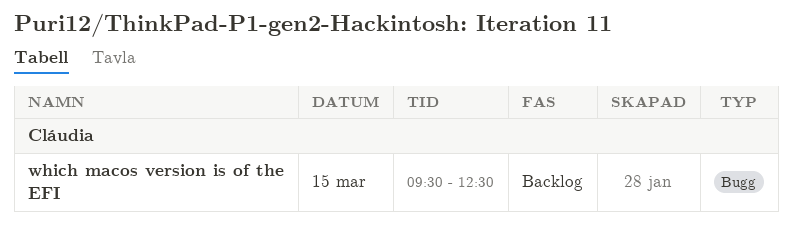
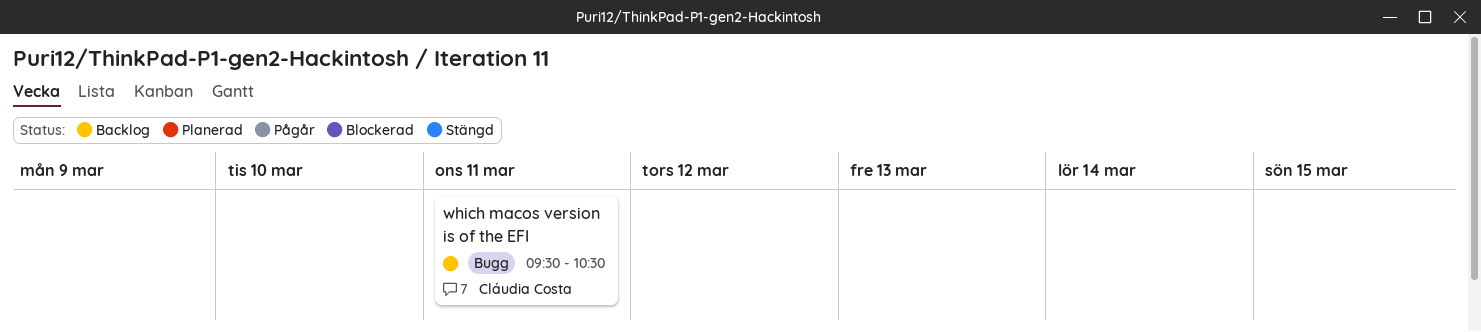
which macos version is of the EFI, day: Mar 15 -> Mar 11
which macos version is of the EFI, ends: 12:30 -> 10:30

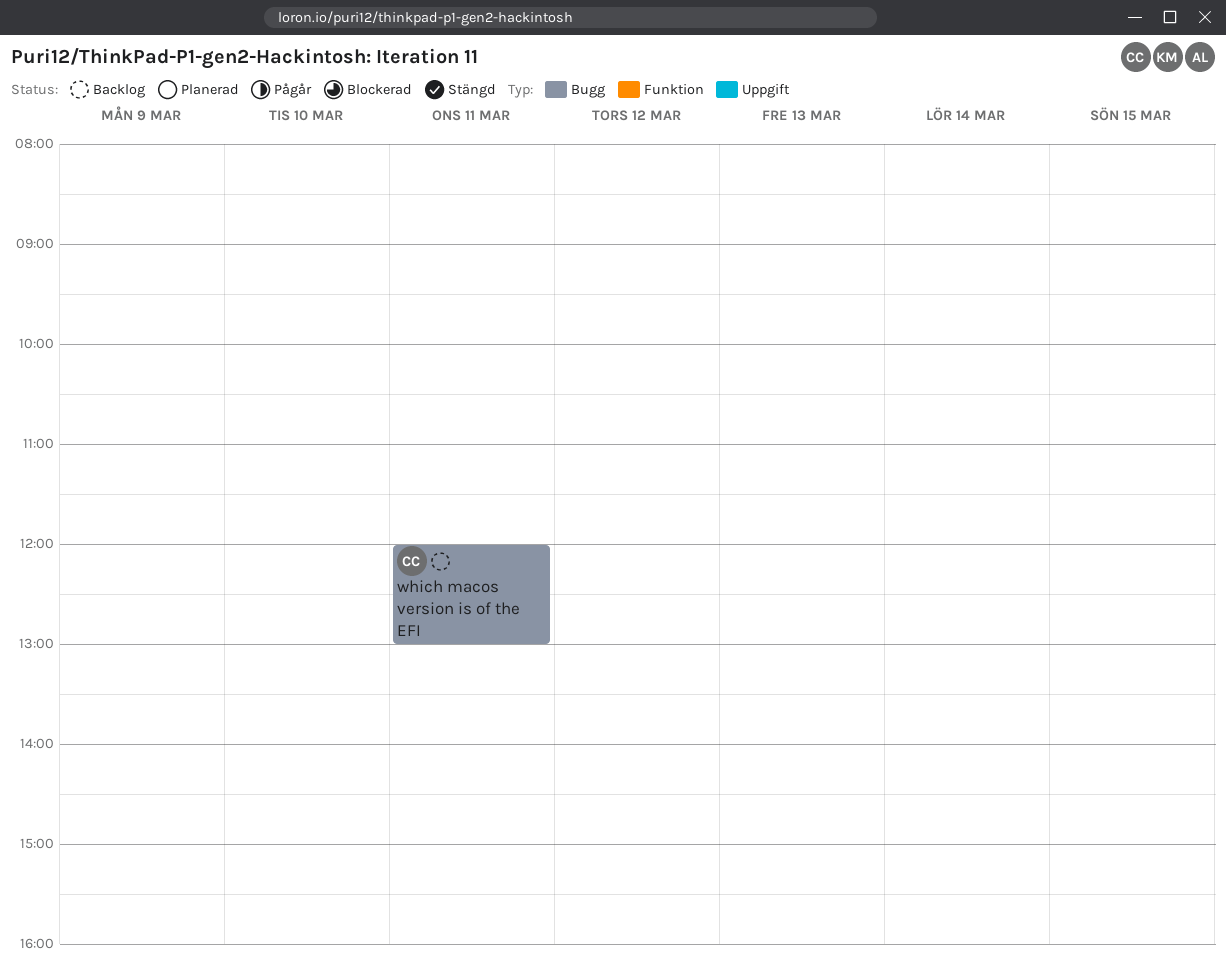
which macos version is of the EFI, begins: 09:30 -> 12:00
which macos version is of the EFI, ends: 10:30 -> 13:00

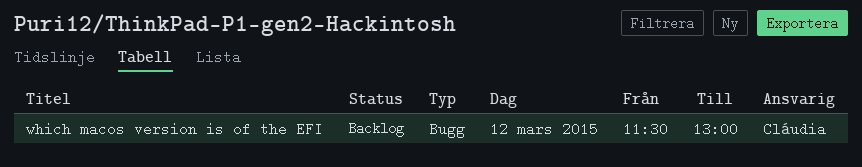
which macos version is of the EFI, day: Mar 11 -> Mar 12
which macos version is of the EFI, begins: 12:00 -> 11:30

